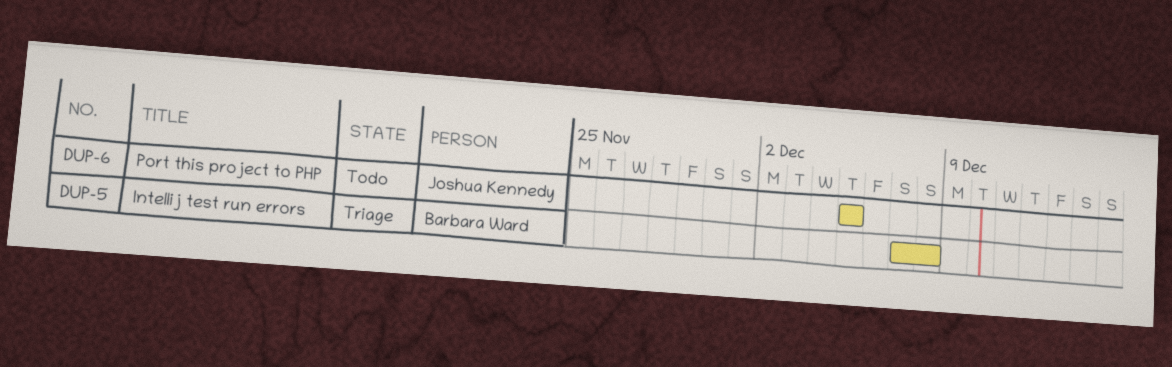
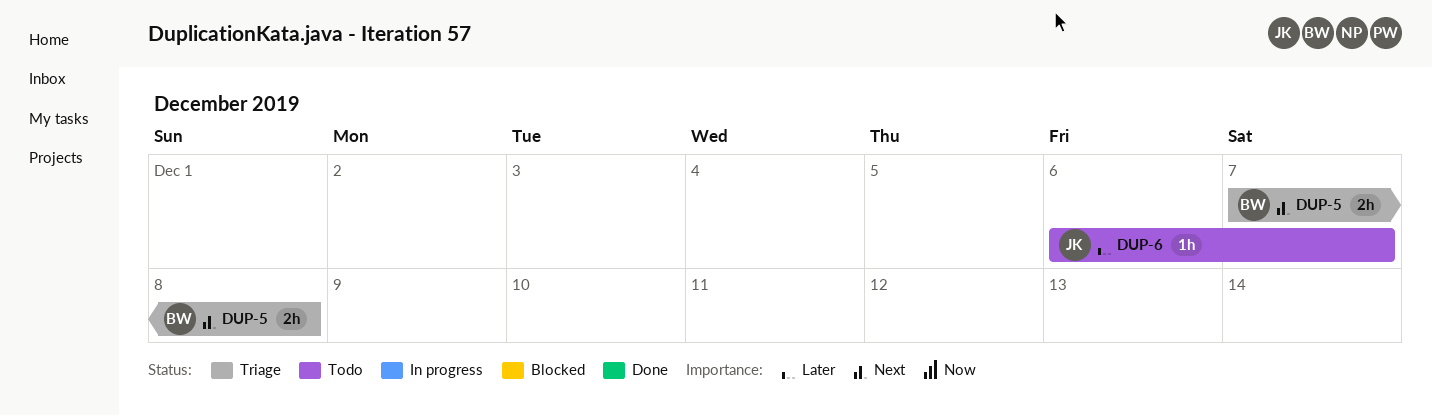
DUP-6, start: Dec 5 -> Dec 6
DUP-6, due: Dec 5 -> Dec 7

